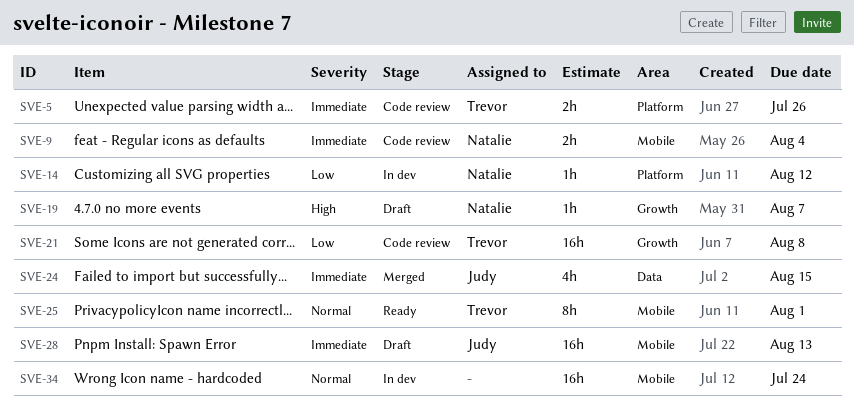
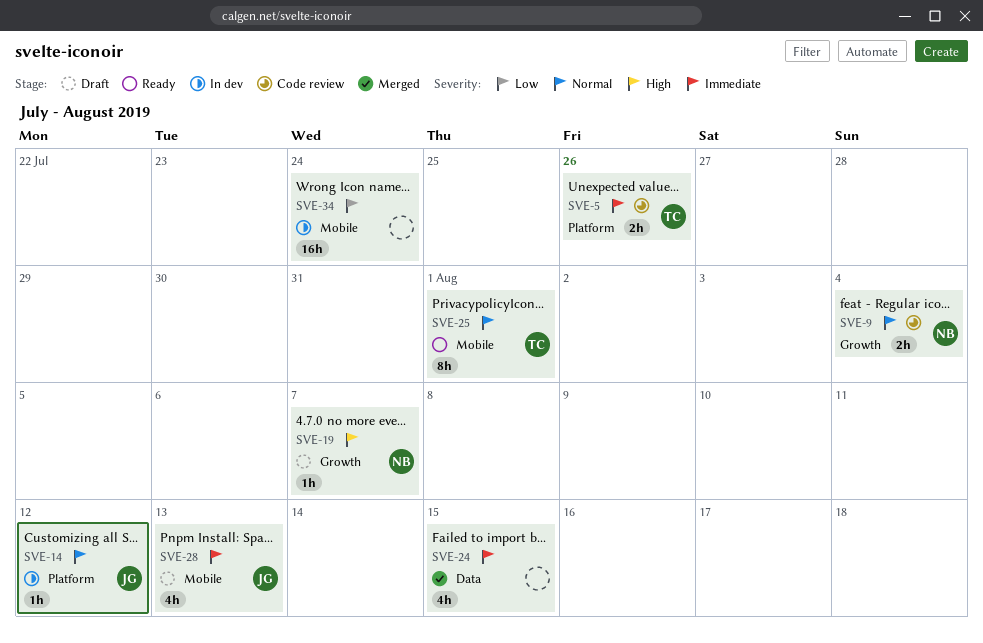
SVE-9, priority: Immediate -> Normal
SVE-9, label: Mobile -> Growth
SVE-14, owner: Natalie -> Judy
SVE-14, priority: Low -> Normal
SVE-21: present -> none
SVE-24, owner: Judy -> none
SVE-28, estimate: 16h -> 4h
SVE-34, priority: Normal -> Low

